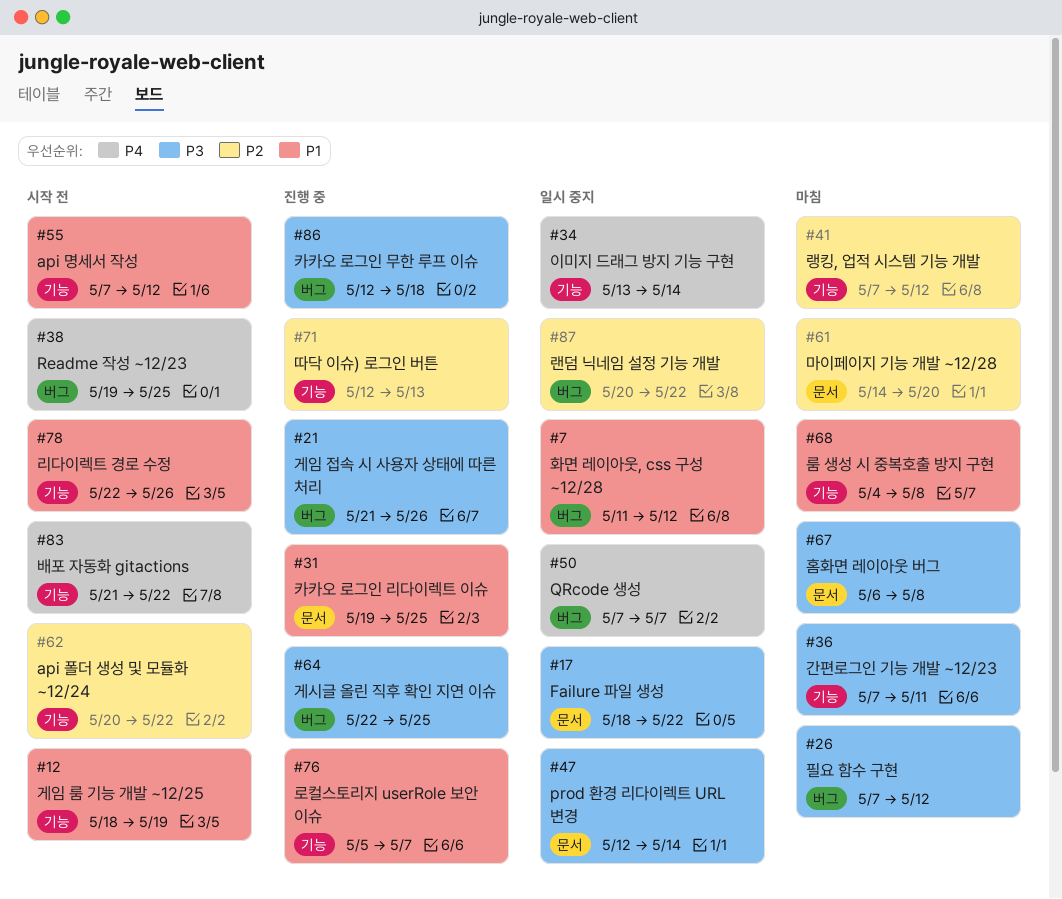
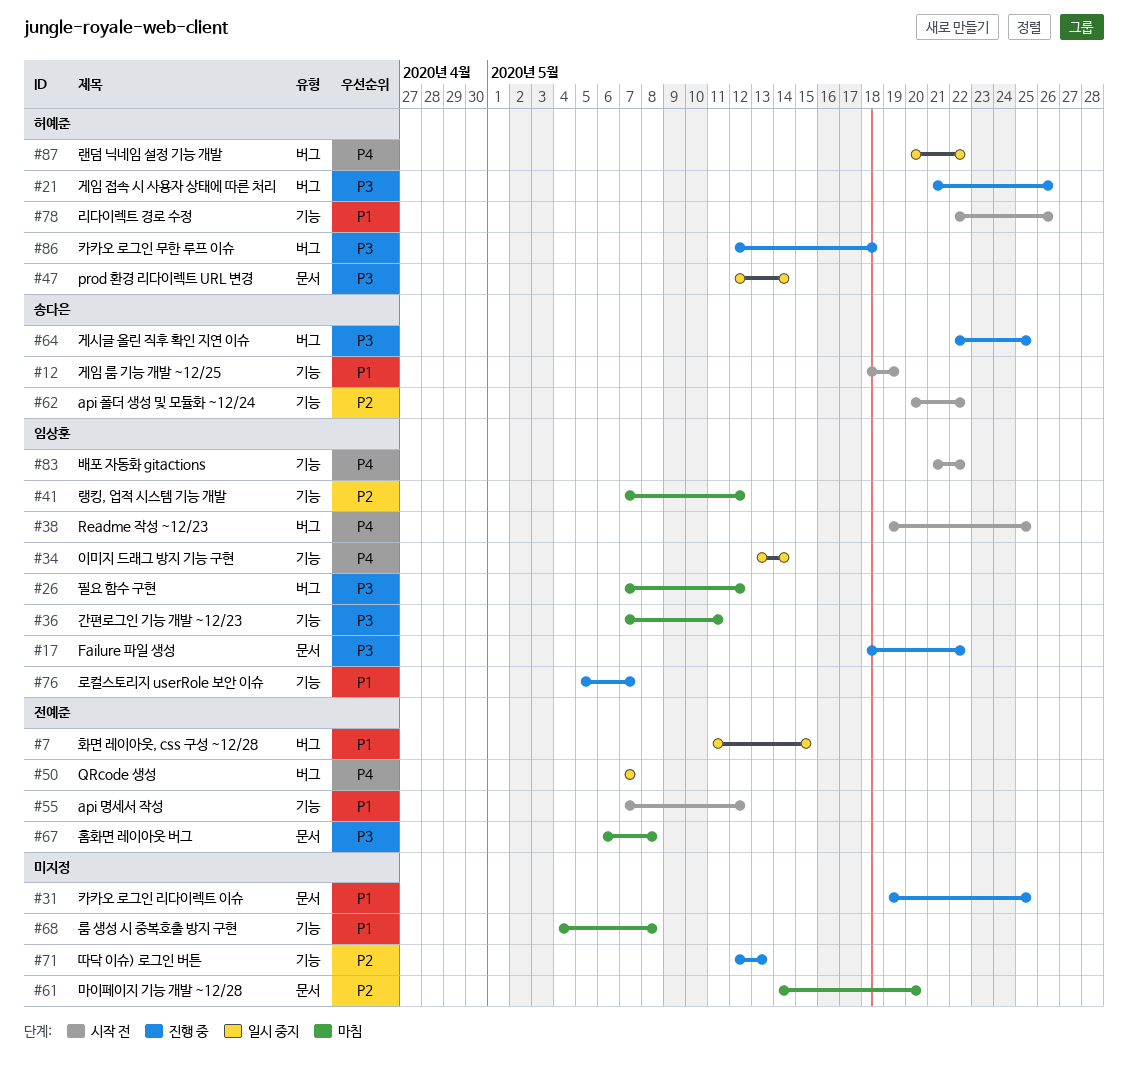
#7, due: May 12 -> May 15
#17, status: 일시 중지 -> 진행 중
#87, priority: P2 -> P4

